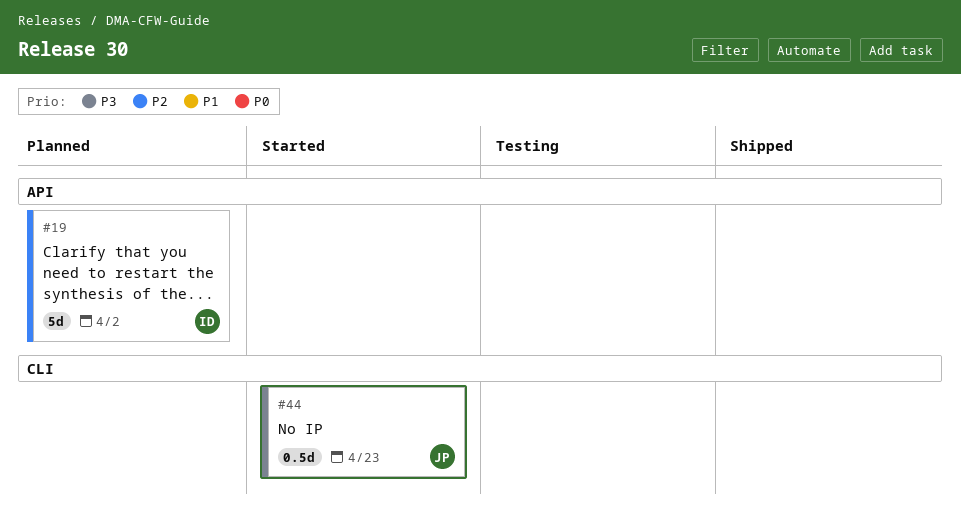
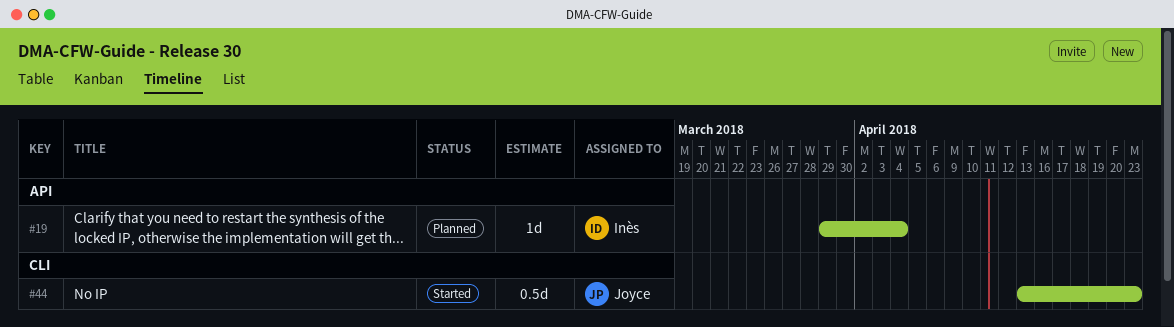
#19, estimate: 5d -> 1d
#19, due: Apr 2 -> Apr 4

